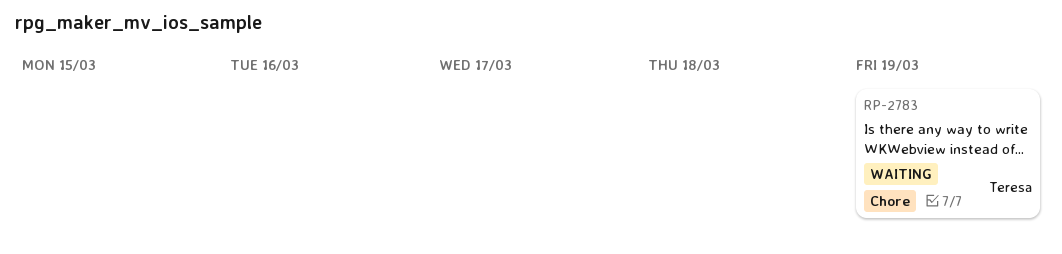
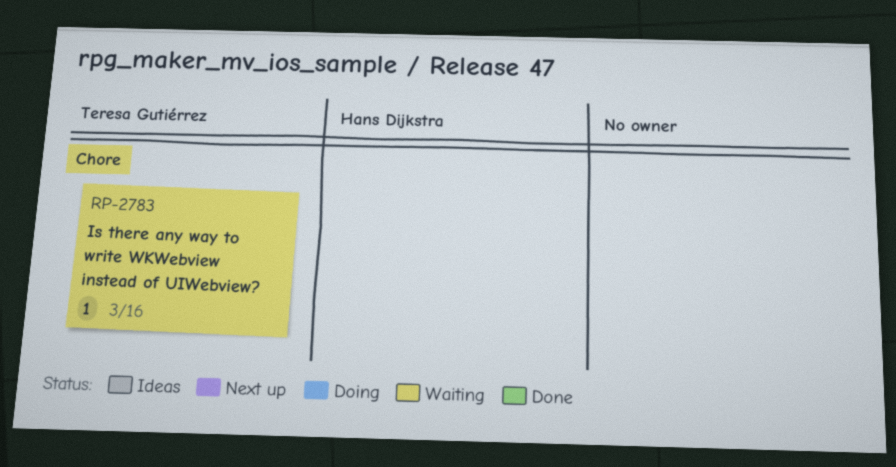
RP-2783, due: Mar 19 -> Mar 16

